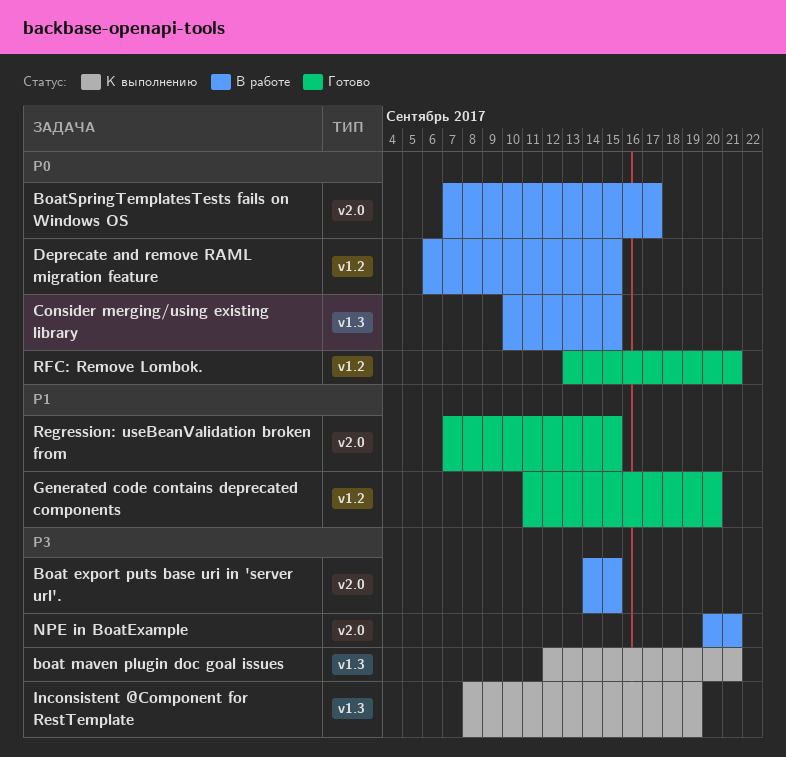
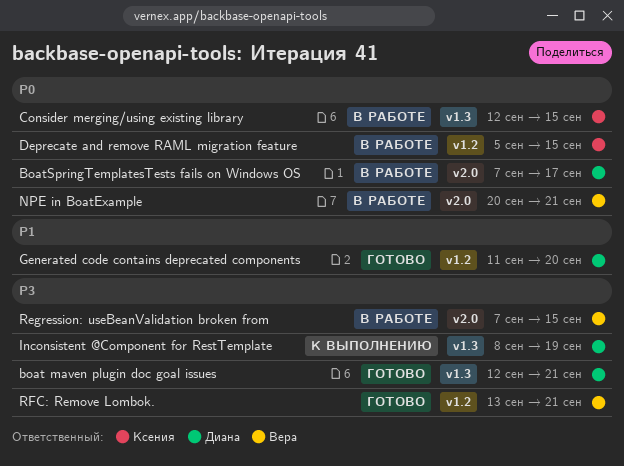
Boat export puts base uri in 'server url'.: present -> none
boat maven plugin doc goal issues, status: К выполнению -> Готово
Consider merging/using existing library, start: Sep 10 -> Sep 12
Deprecate and remove RAML migration feature, start: Sep 6 -> Sep 5
NPE in BoatExample, priority: P3 -> P0
Regression: useBeanValidation broken from, status: Готово -> В работе
Regression: useBeanValidation broken from, priority: P1 -> P3
RFC: Remove Lombok., priority: P0 -> P3

